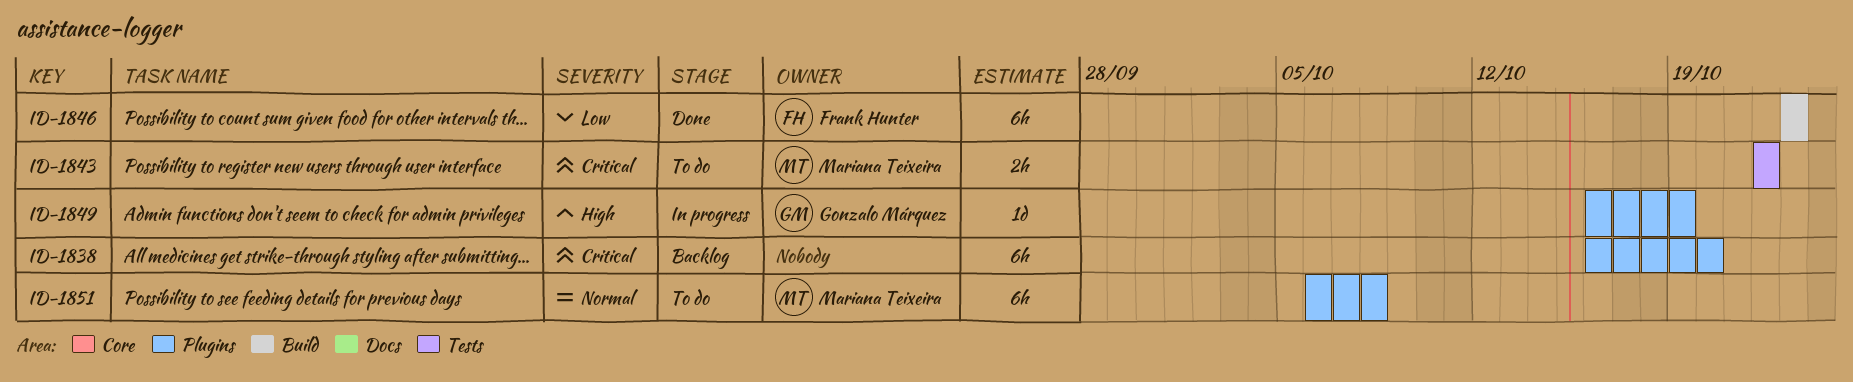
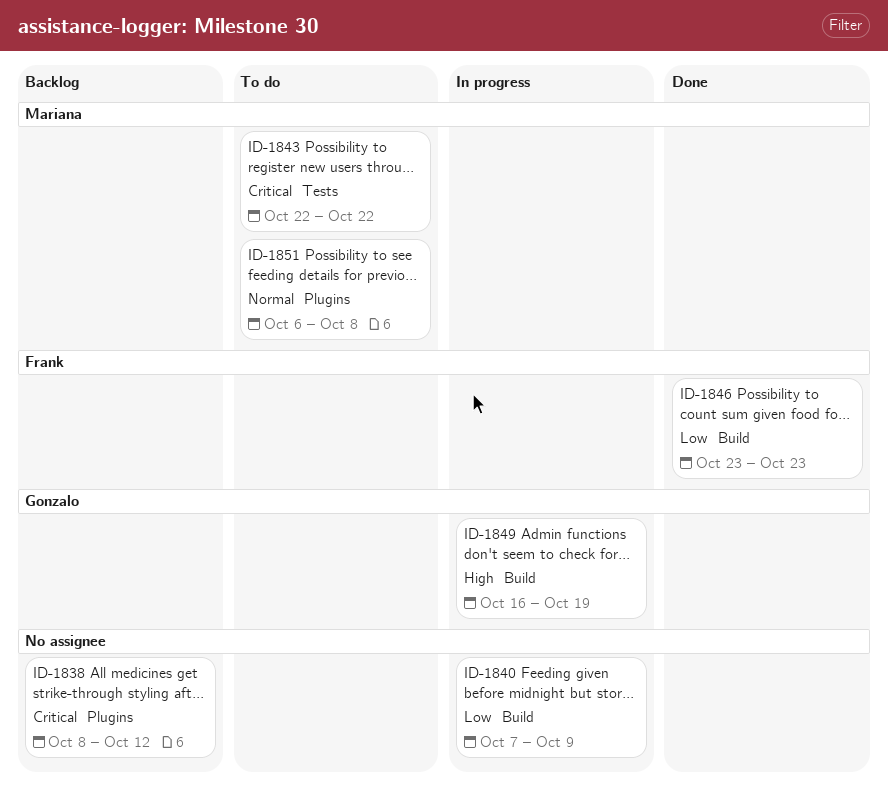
ID-1838, start: Oct 16 -> Oct 8
ID-1838, due: Oct 20 -> Oct 12
ID-1840: none -> present
ID-1849, label: Plugins -> Build

